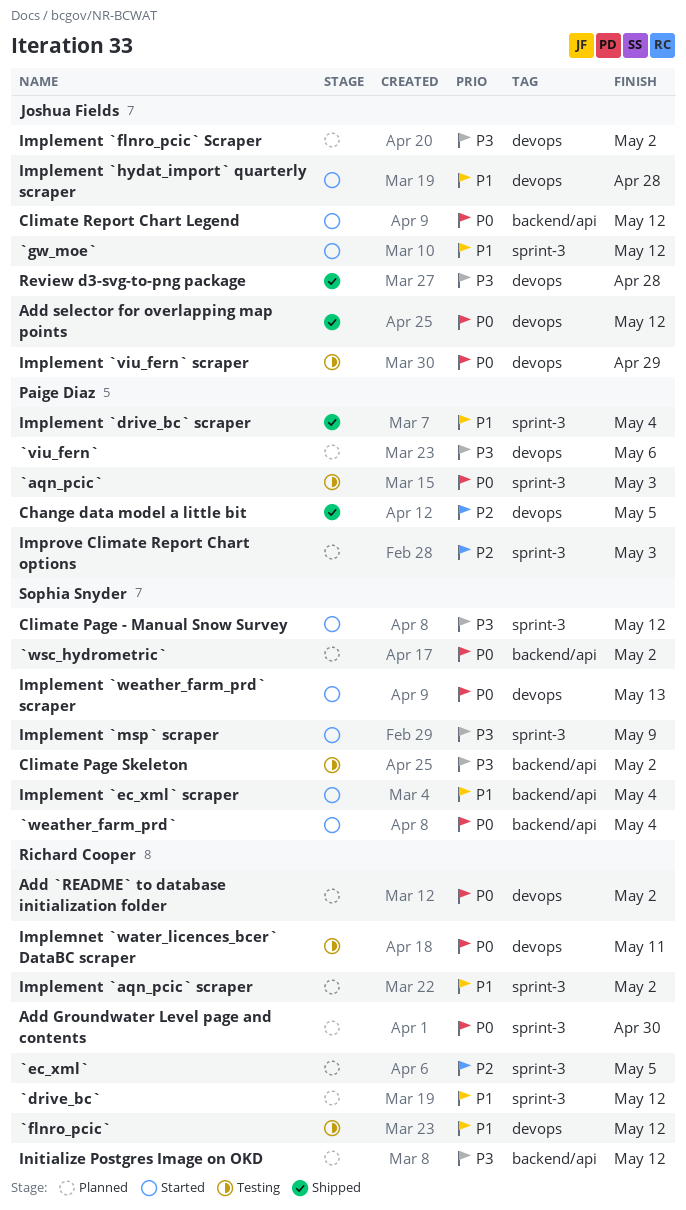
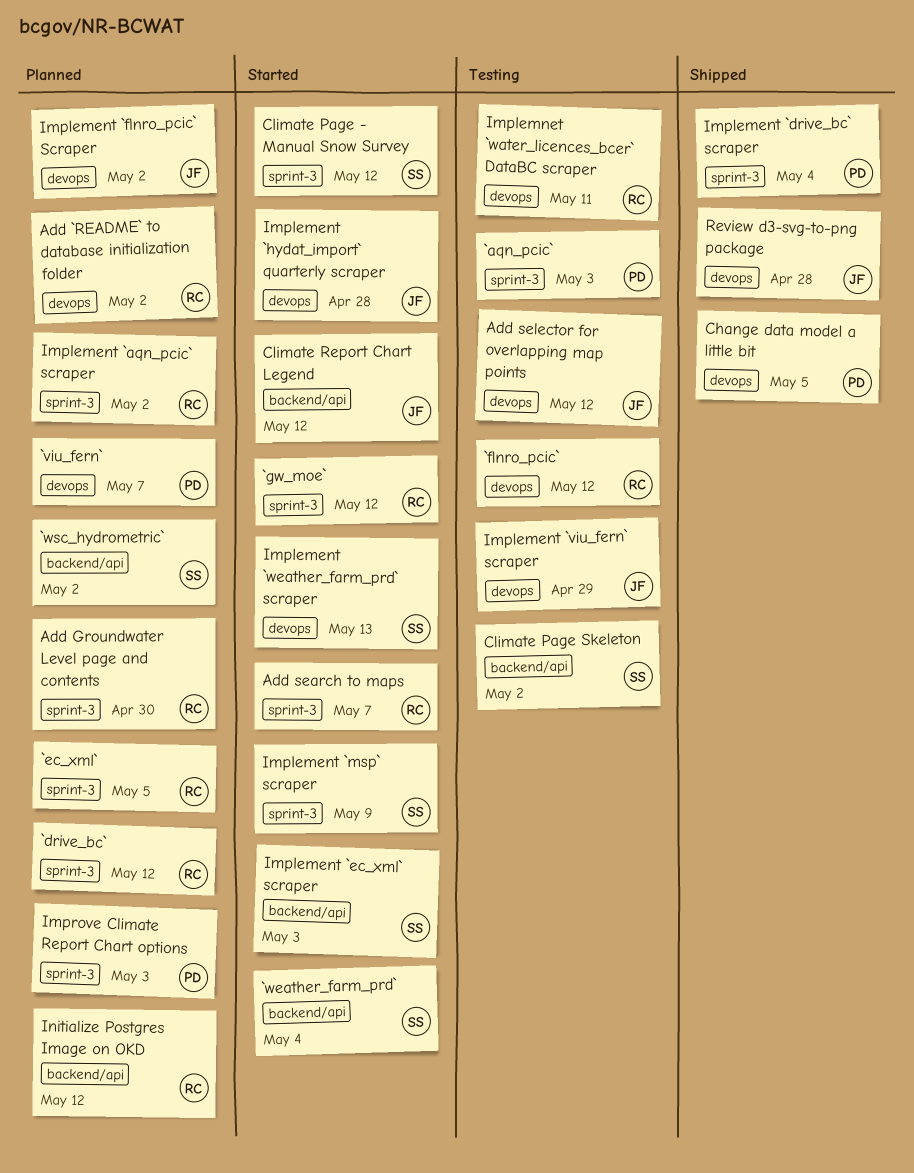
`gw_moe`, owner: Joshua Fields -> Richard Cooper
`viu_fern`, due: May 6 -> May 7
Add search to maps: none -> present
Add selector for overlapping map points, status: Shipped -> Testing
Implement `ec_xml` scraper, due: May 4 -> May 3

